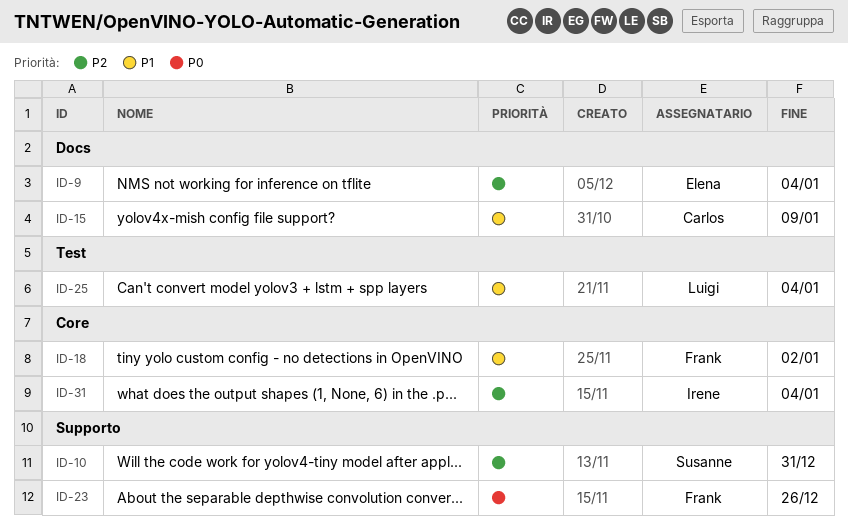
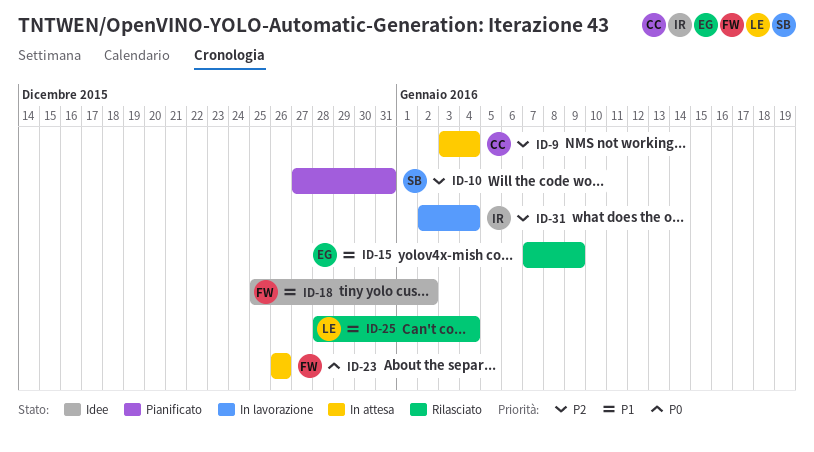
ID-9, owner: Elena -> Carlos
ID-15, owner: Carlos -> Elena

